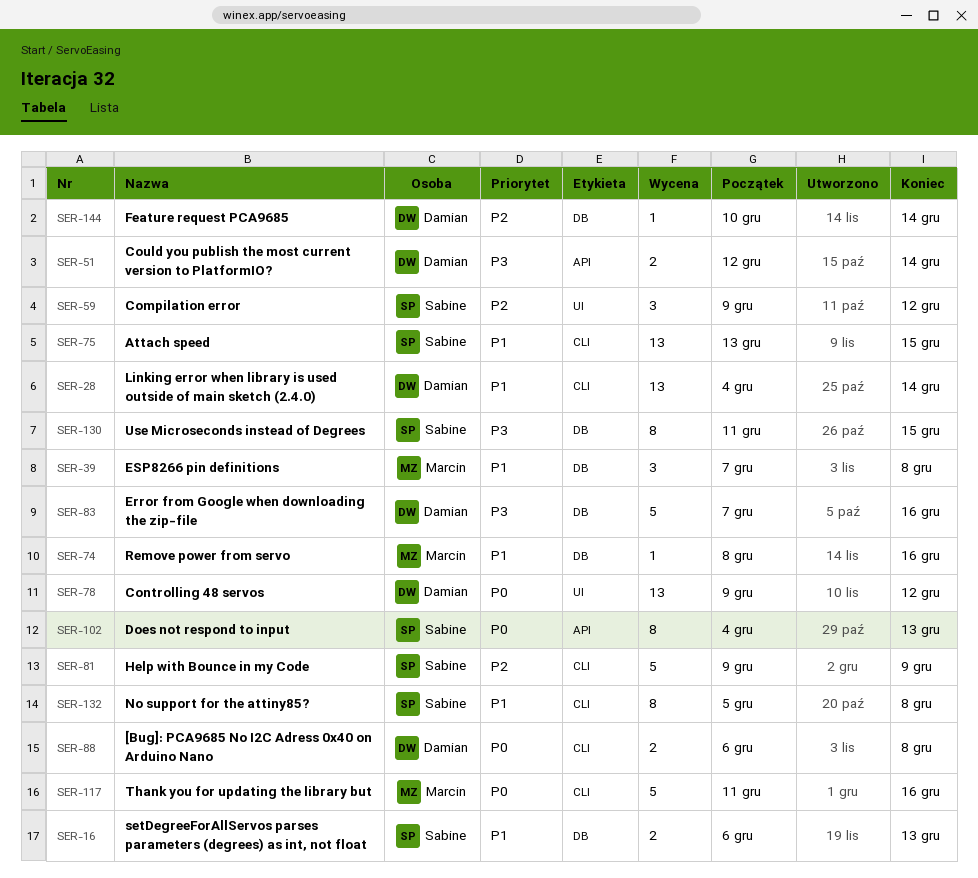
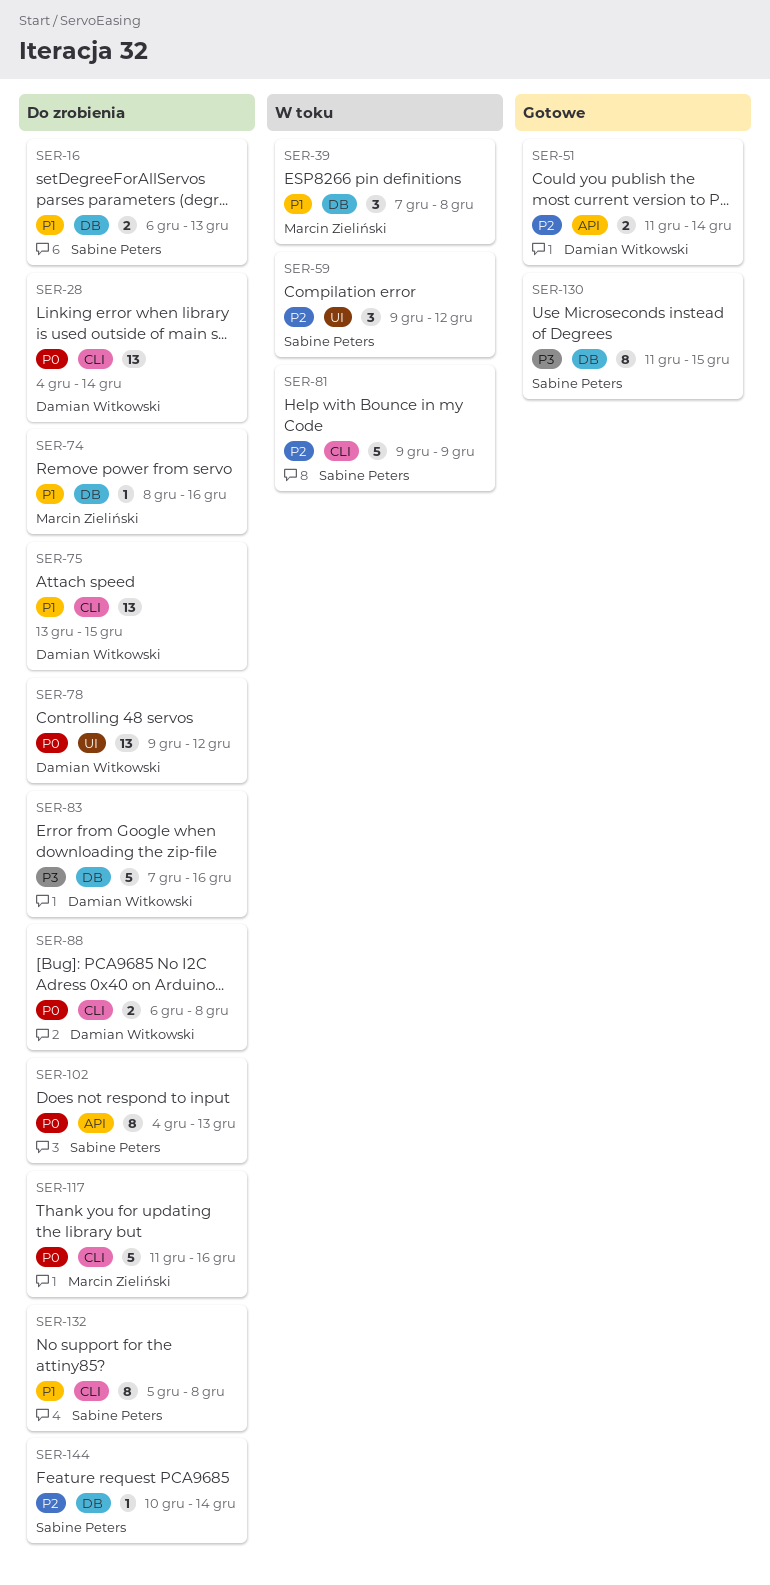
SER-28, priority: P1 -> P0
SER-51, priority: P3 -> P2
SER-51, start: Dec 12 -> Dec 11
SER-75, owner: Sabine Peters -> Damian Witkowski
SER-144, owner: Damian Witkowski -> Sabine Peters

